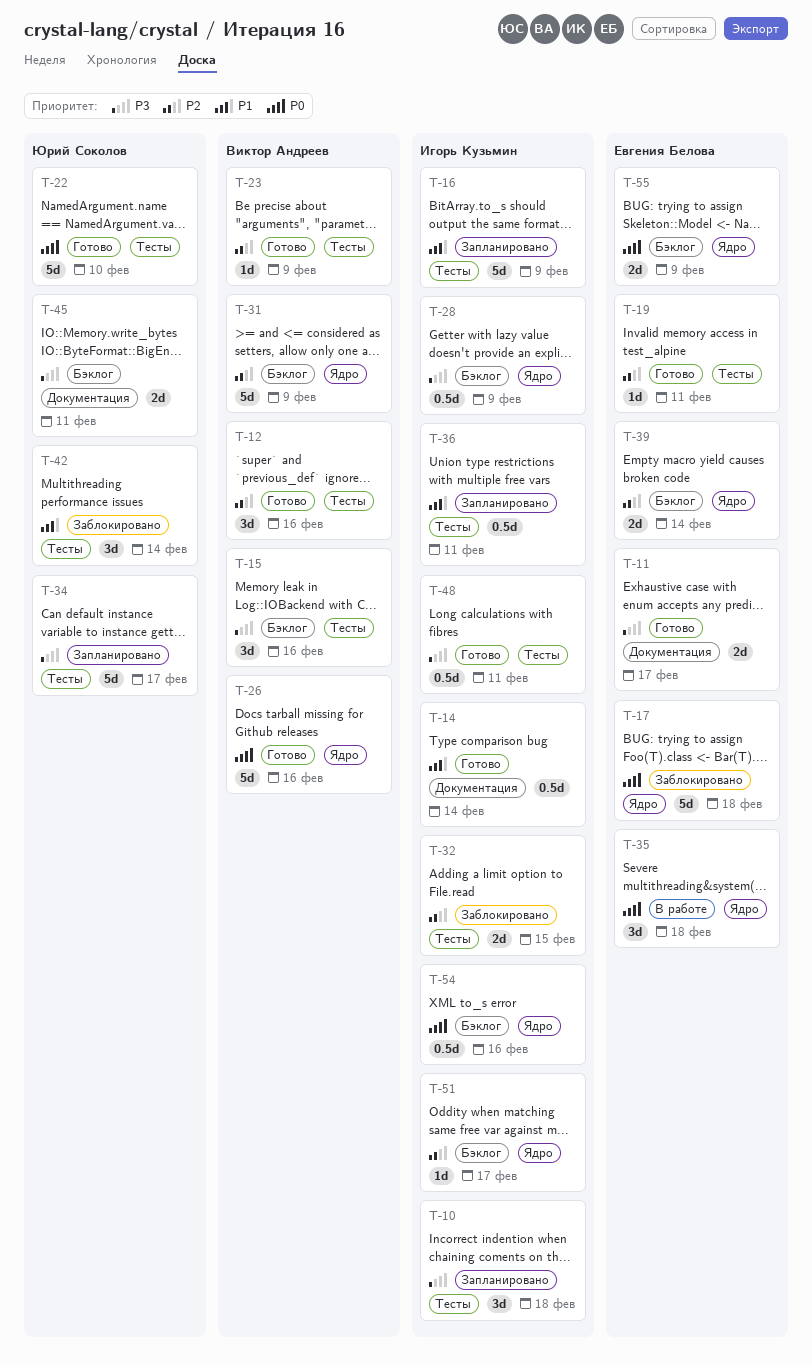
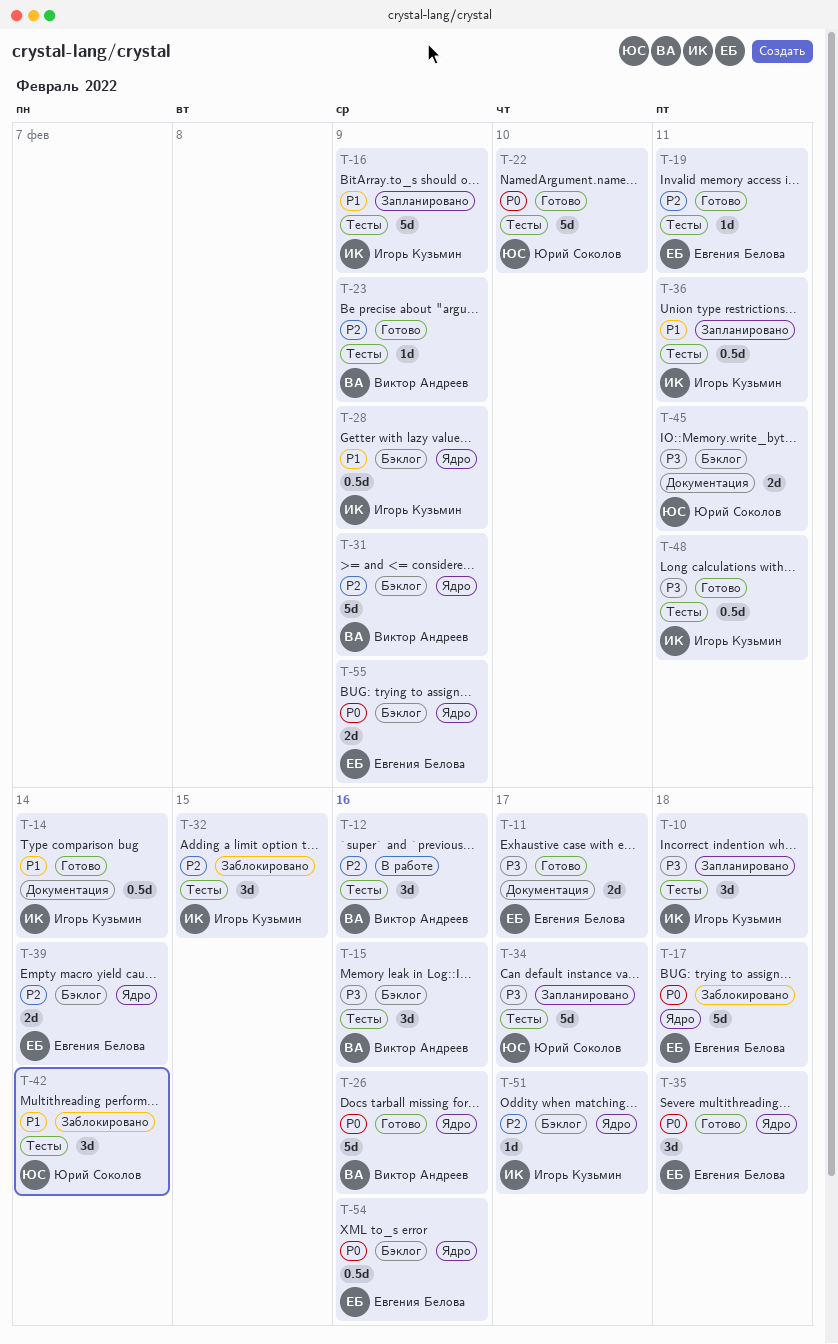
T-12, status: Готово -> В работе
T-28, priority: P3 -> P1
T-32, estimate: 2d -> 3d
T-35, status: В работе -> Готово
T-54, owner: Игорь Кузьмин -> Евгения Белова

